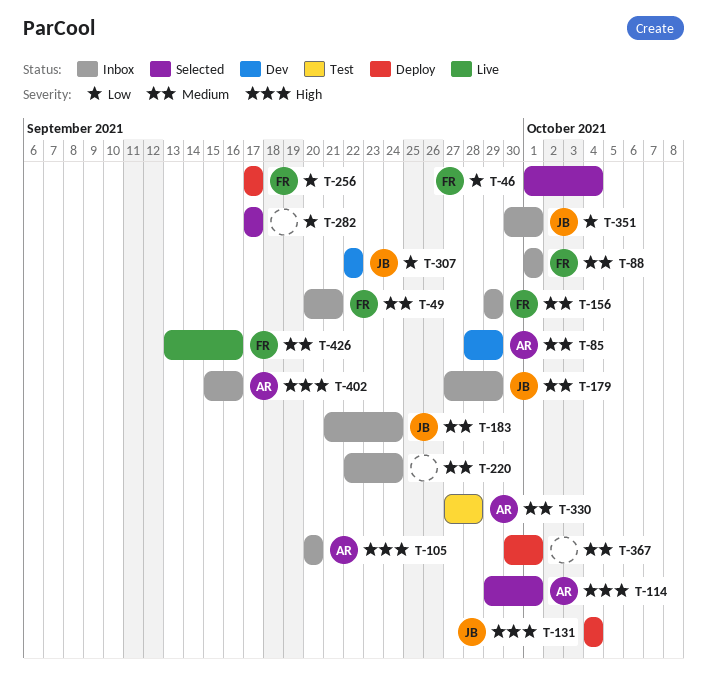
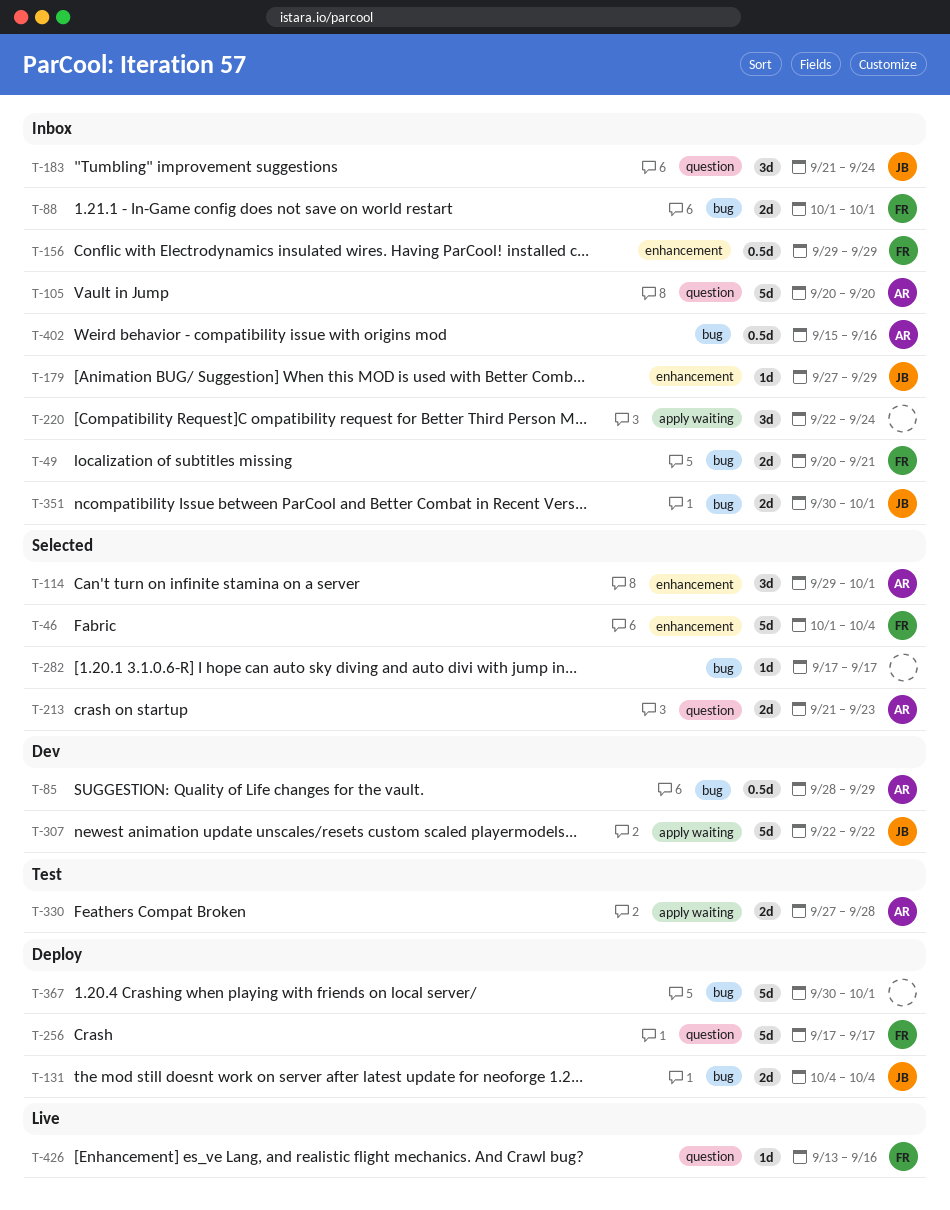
T-213: none -> present

